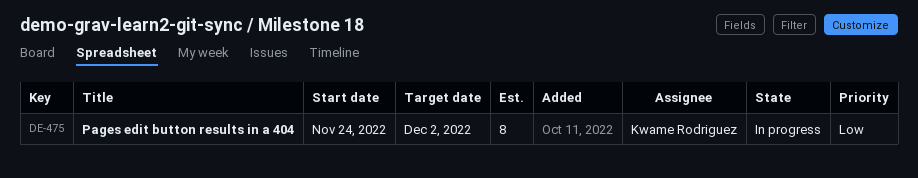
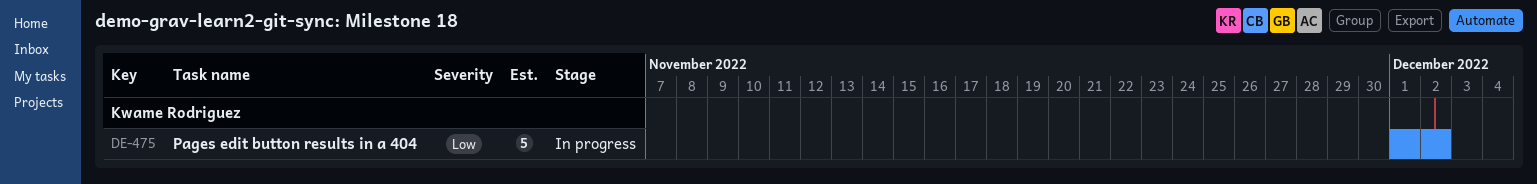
DE-475, estimate: 8 -> 5
DE-475, start: Nov 24 -> Dec 1

